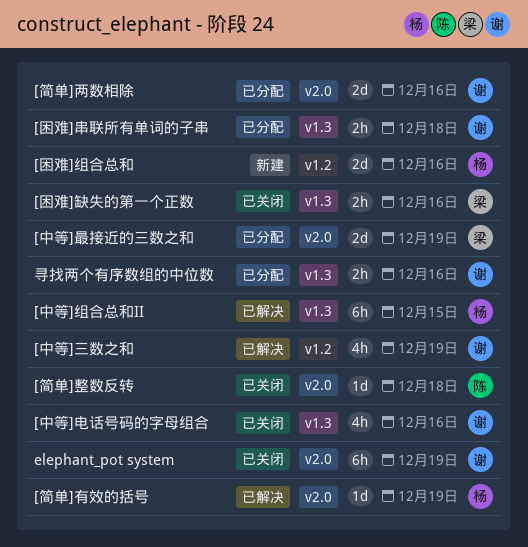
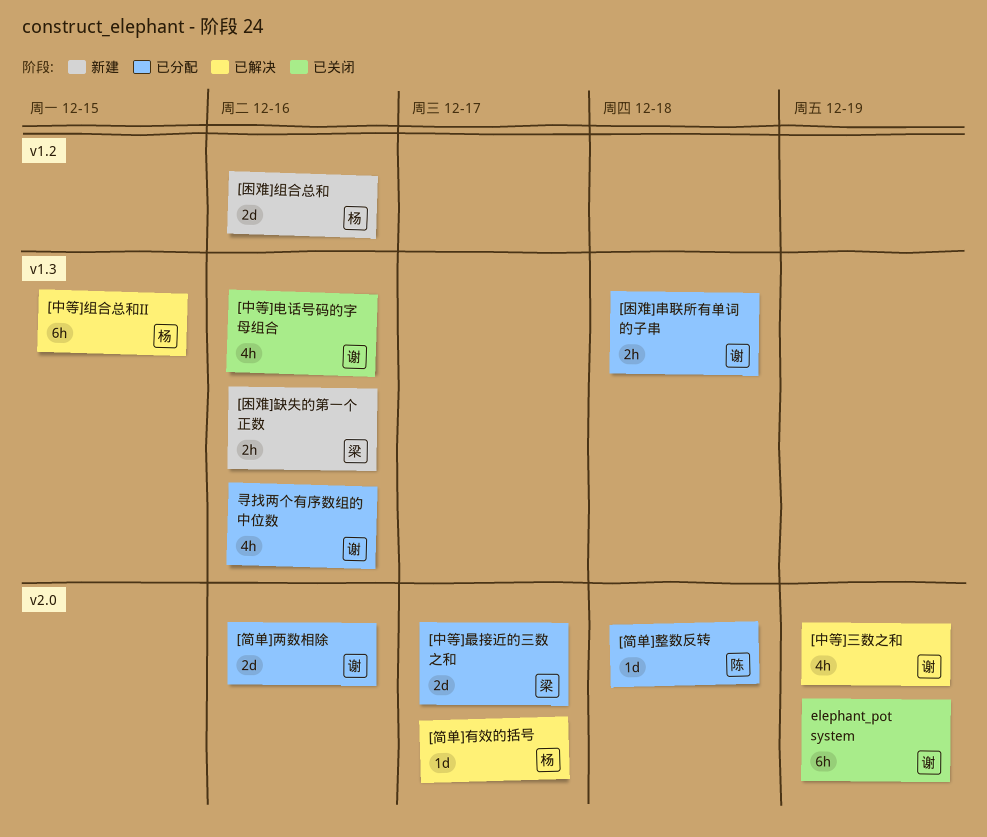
[中等]三数之和, label: v1.2 -> v2.0
[中等]最接近的三数之和, due: Dec 19 -> Dec 17
[困难]缺失的第一个正数, status: 已关闭 -> 新建
[简单]整数反转, status: 已关闭 -> 已分配
[简单]有效的括号, due: Dec 19 -> Dec 17
寻找两个有序数组的中位数, estimate: 2h -> 4h

